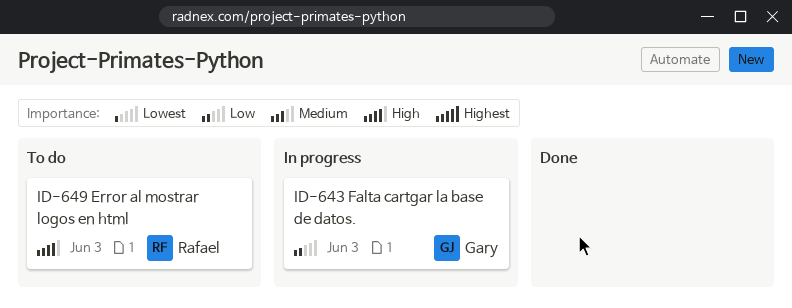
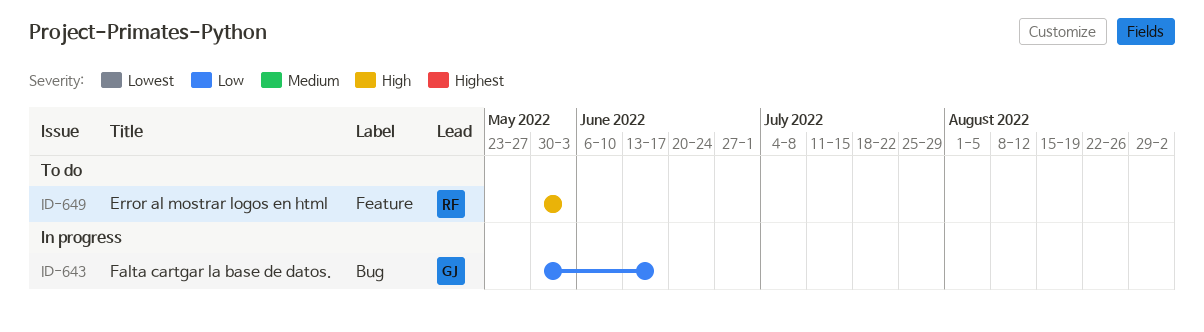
ID-643, due: Jun 3 -> Jun 17

